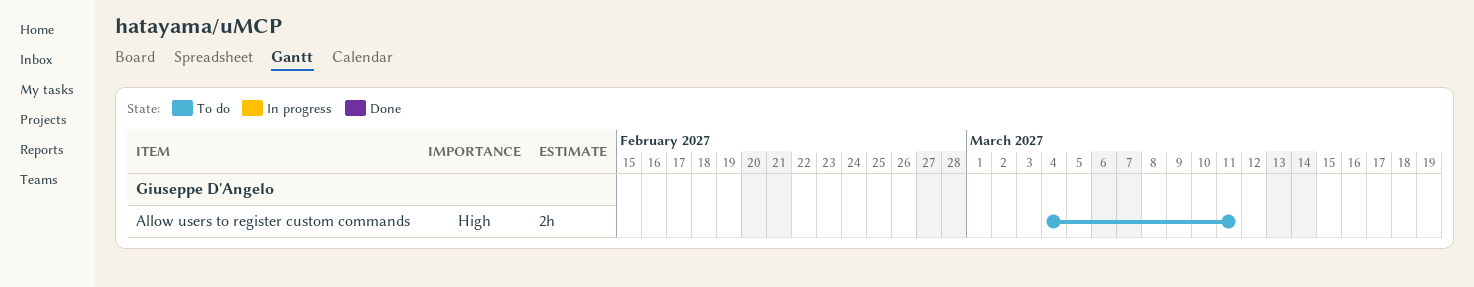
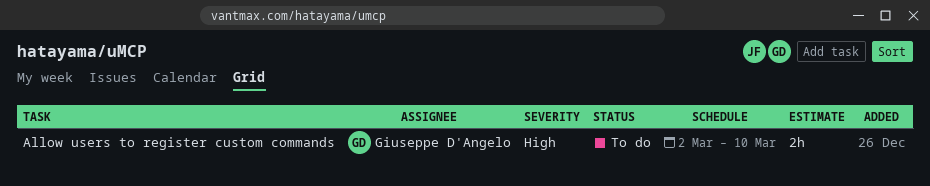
Allow users to register custom commands, start: Mar 4 -> Mar 2
Allow users to register custom commands, due: Mar 11 -> Mar 10

